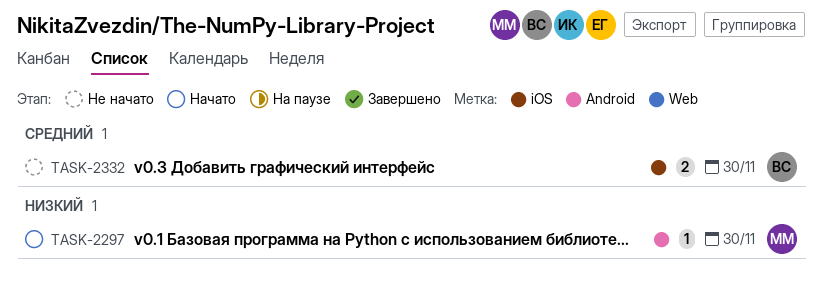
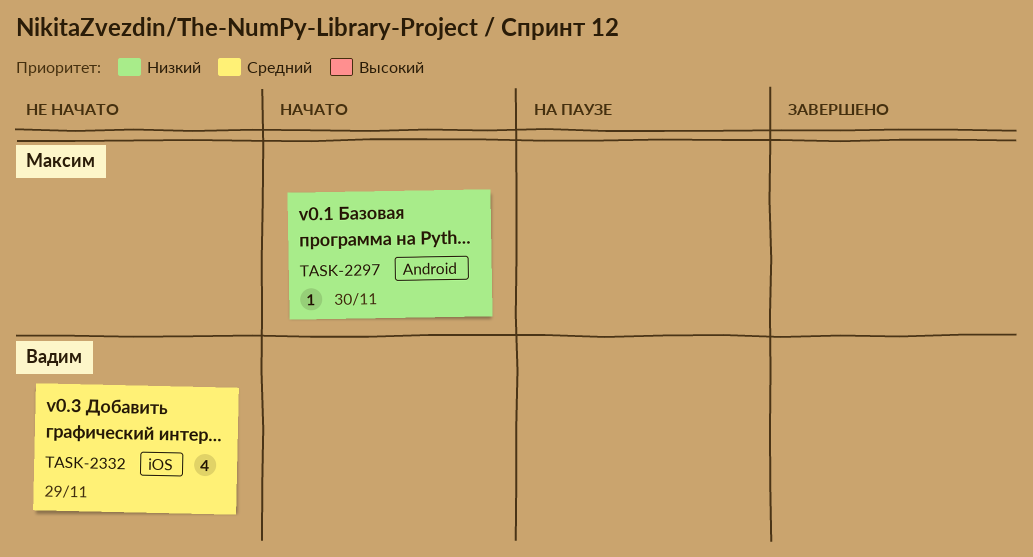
TASK-2332, estimate: 2 -> 4
TASK-2332, due: Nov 30 -> Nov 29

